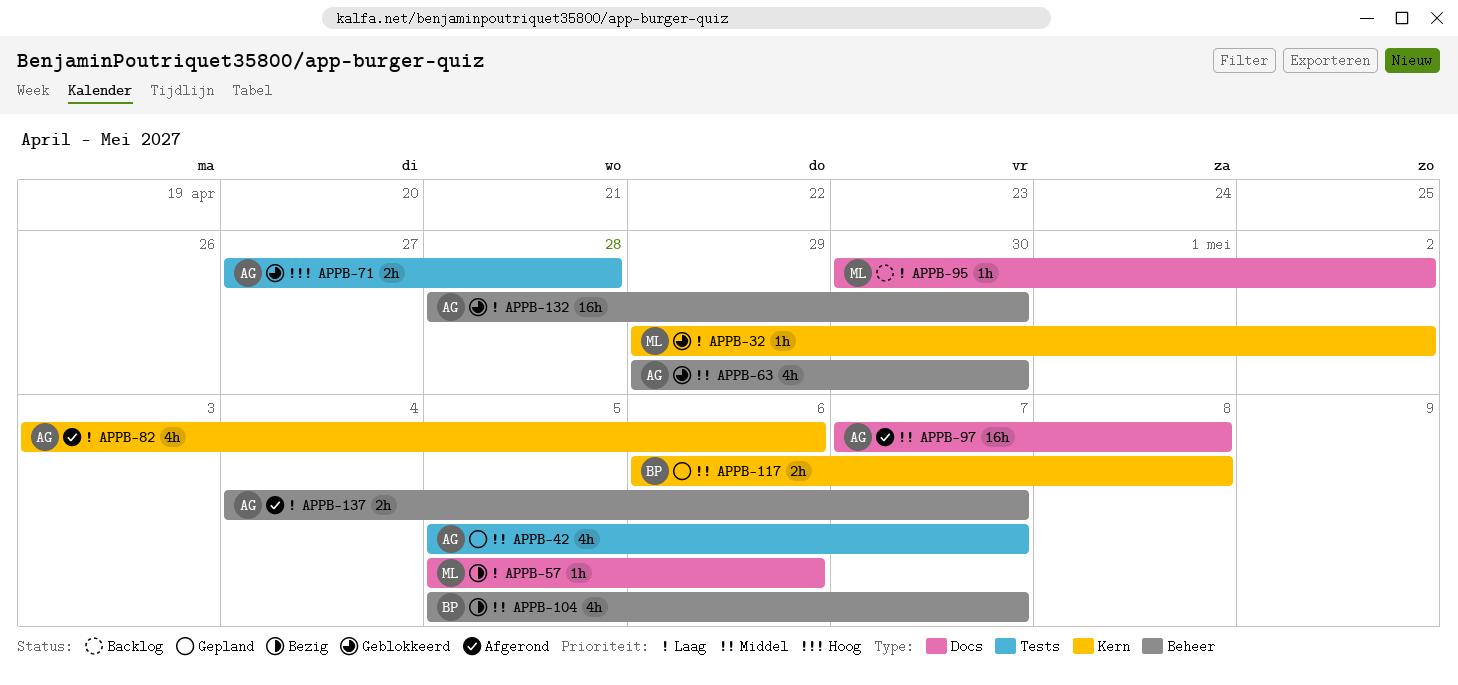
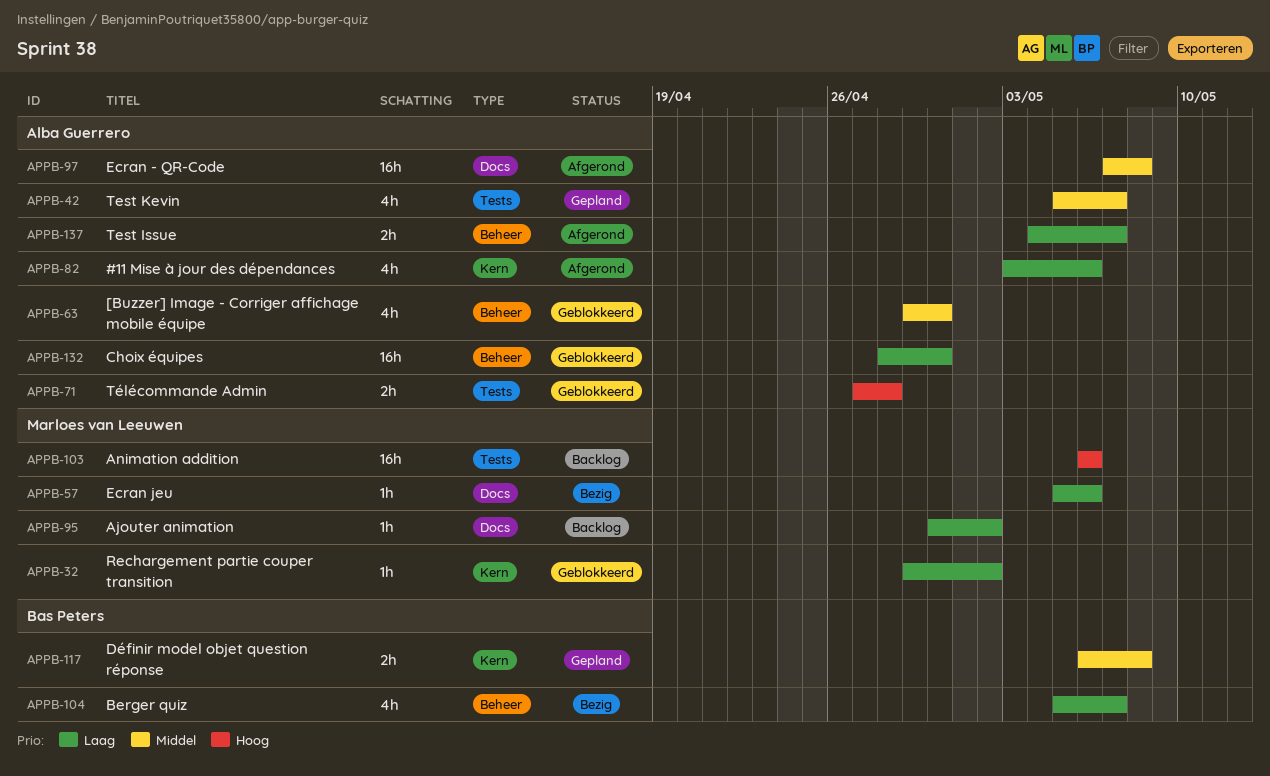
APPB-103: none -> present
APPB-104, priority: Middel -> Laag

